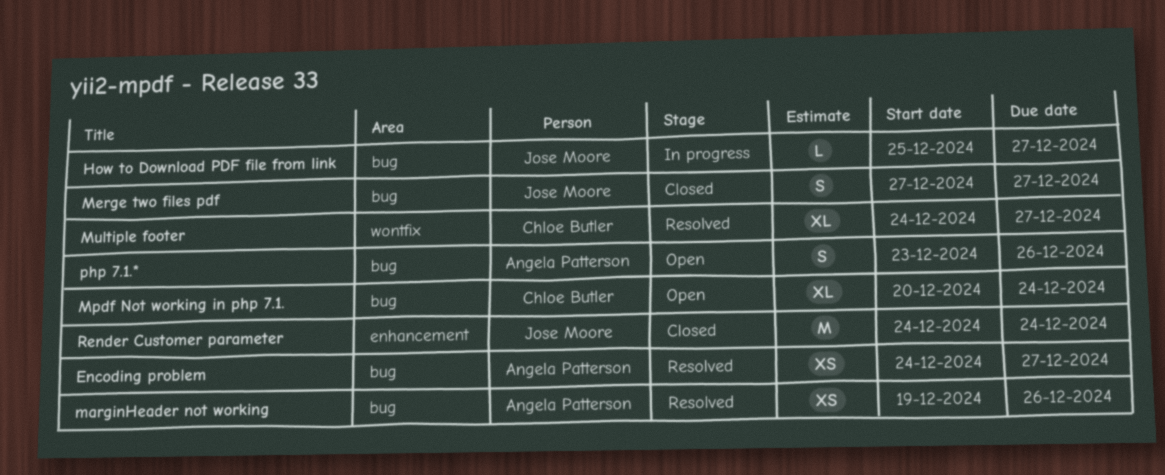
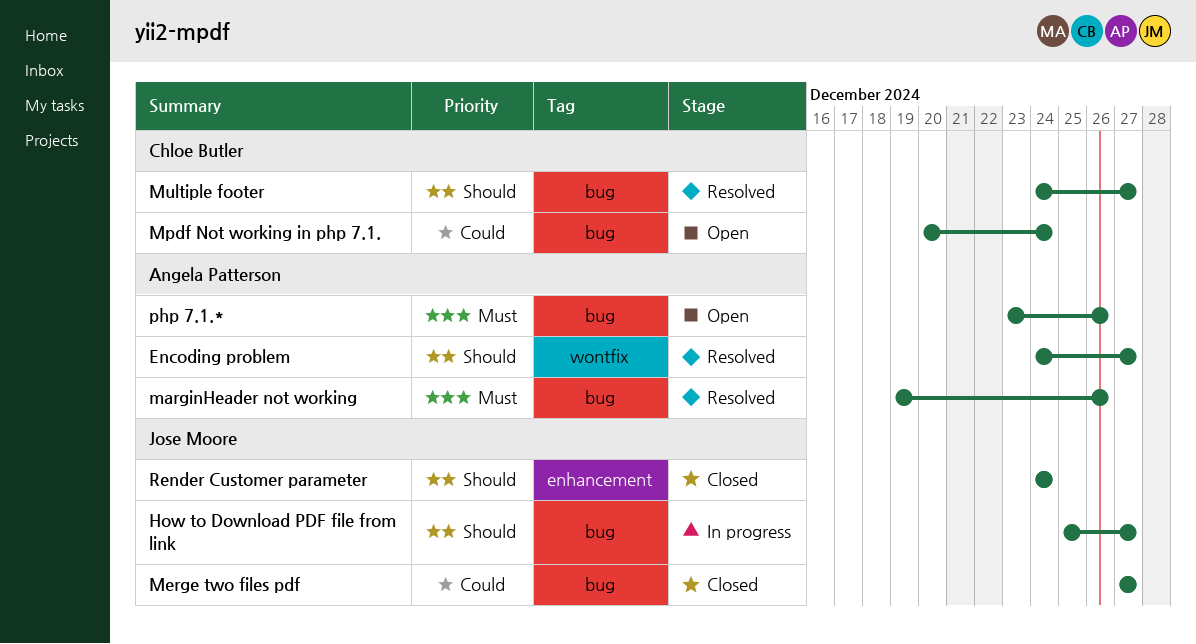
Encoding problem, label: bug -> wontfix
Multiple footer, label: wontfix -> bug

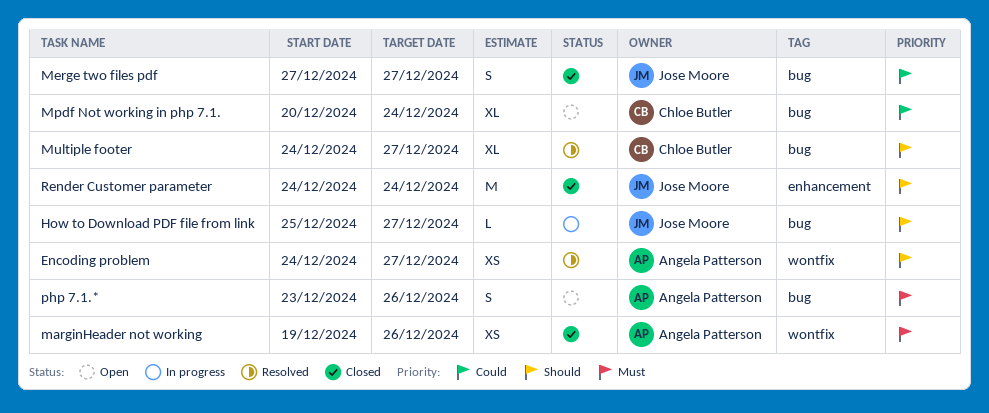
marginHeader not working, status: Resolved -> Closed
marginHeader not working, label: bug -> wontfix

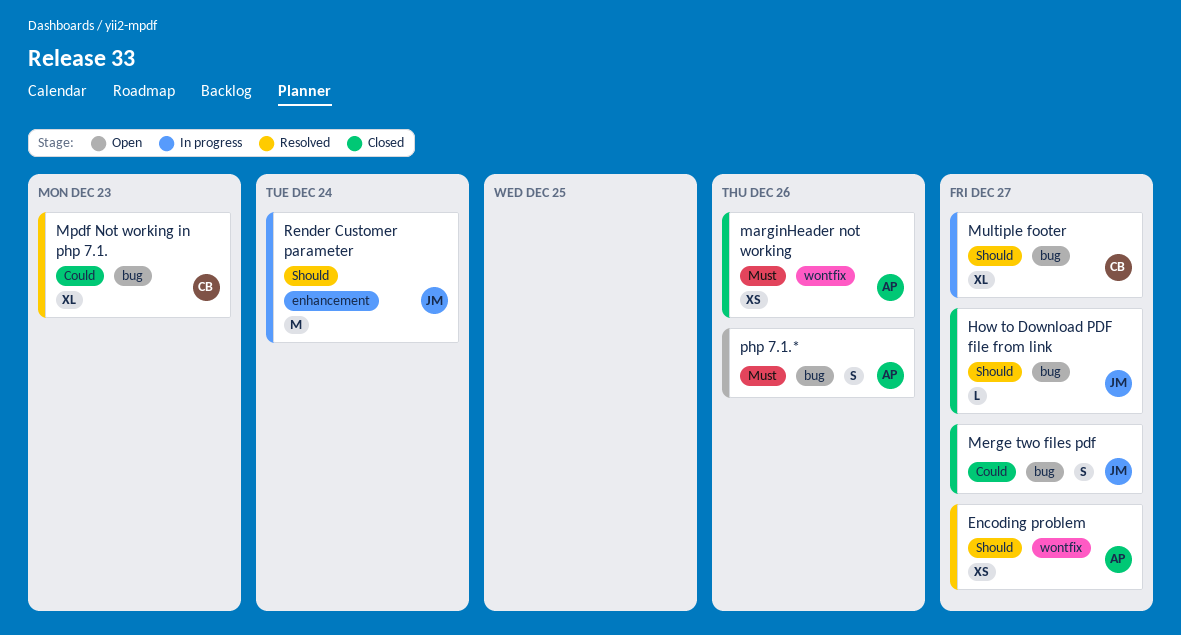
How to Download PDF file from link, status: In progress -> Closed
Mpdf Not working in php 7.1., status: Open -> Resolved
Mpdf Not working in php 7.1., due: Dec 24 -> Dec 23
Multiple footer, status: Resolved -> In progress
Render Customer parameter, status: Closed -> In progress

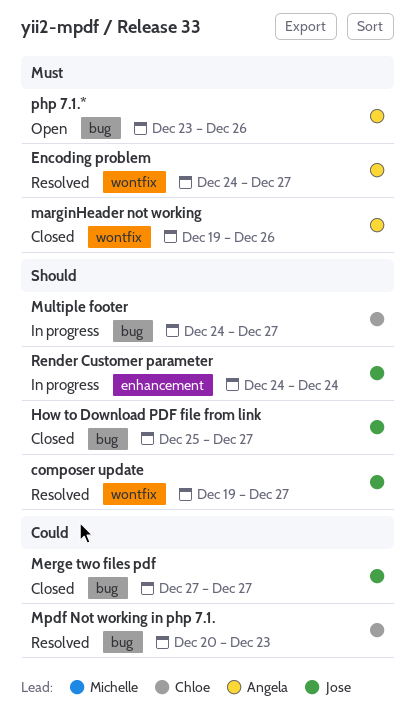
composer update: none -> present
Encoding problem, priority: Should -> Must

